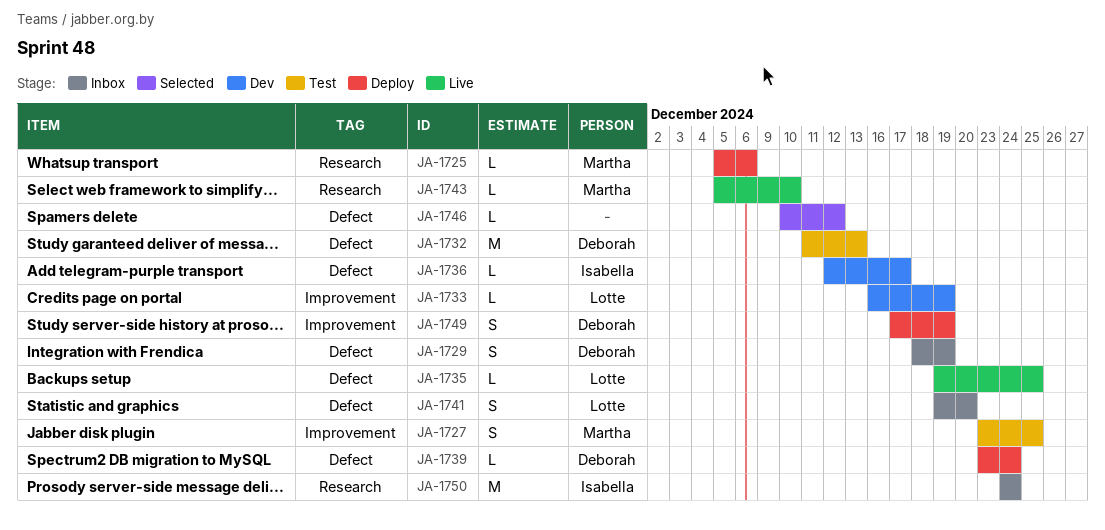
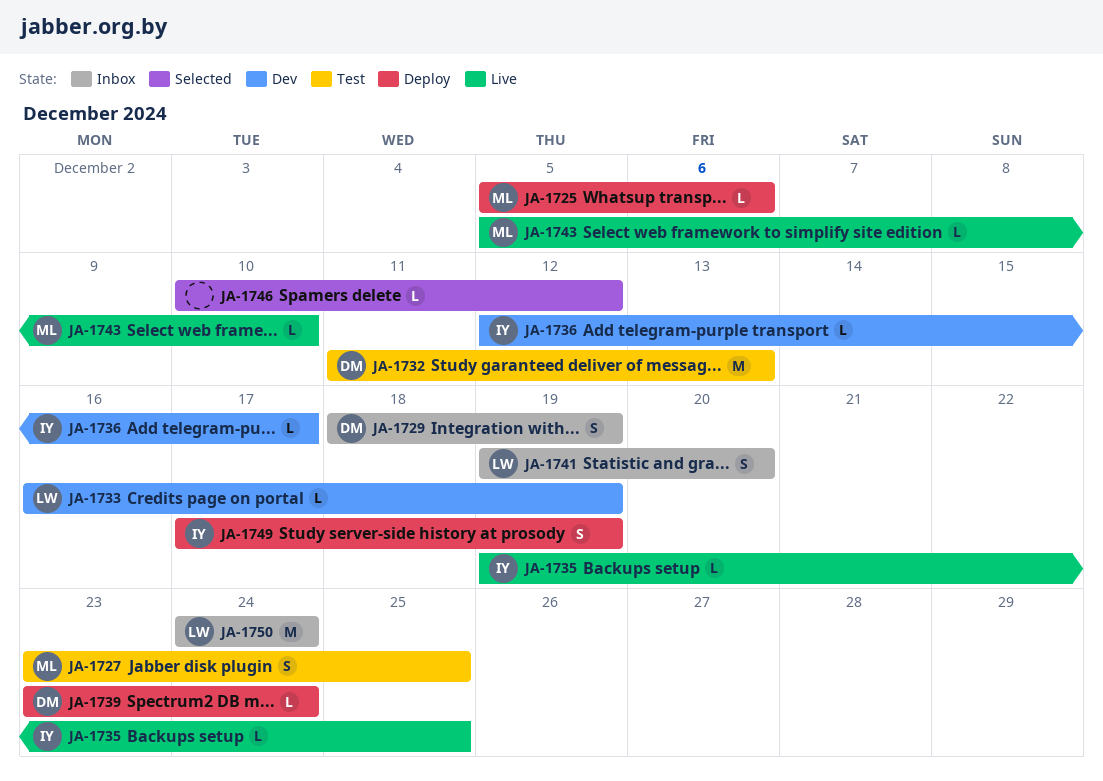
JA-1735, owner: Lotte -> Isabella
JA-1749, owner: Deborah -> Isabella
JA-1750, owner: Isabella -> Lotte

